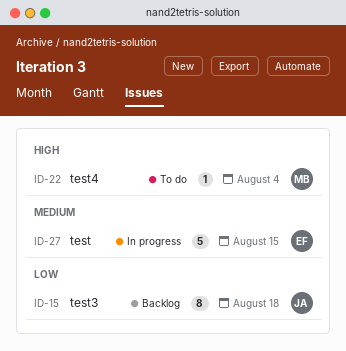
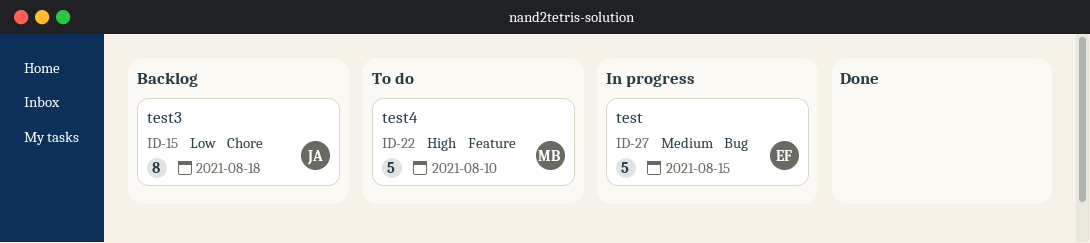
ID-22, estimate: 1 -> 5
ID-22, due: Aug 4 -> Aug 10

